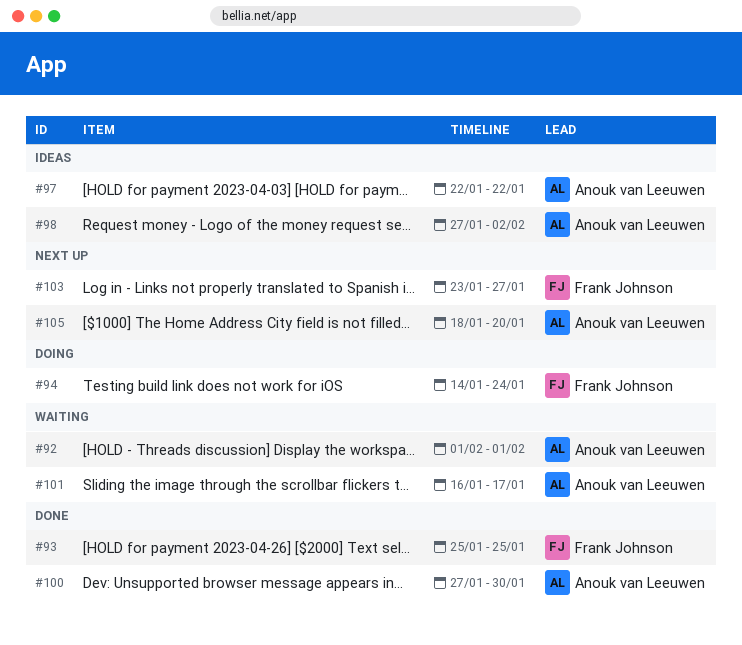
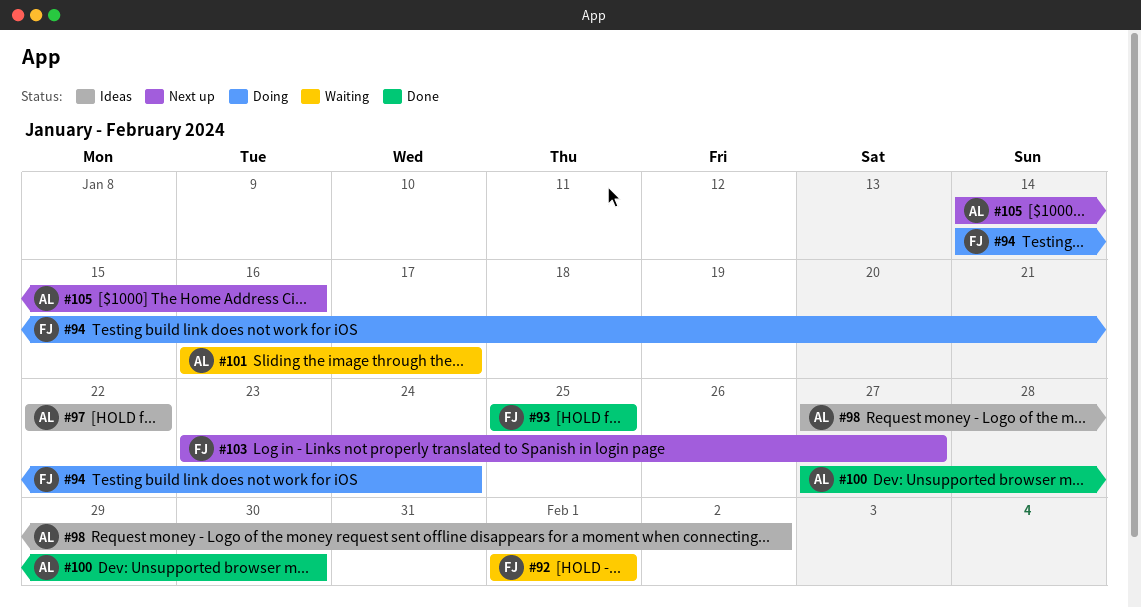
#92, owner: Anouk van Leeuwen -> Frank Johnson
#105, start: Jan 18 -> Jan 14
#105, due: Jan 20 -> Jan 16

